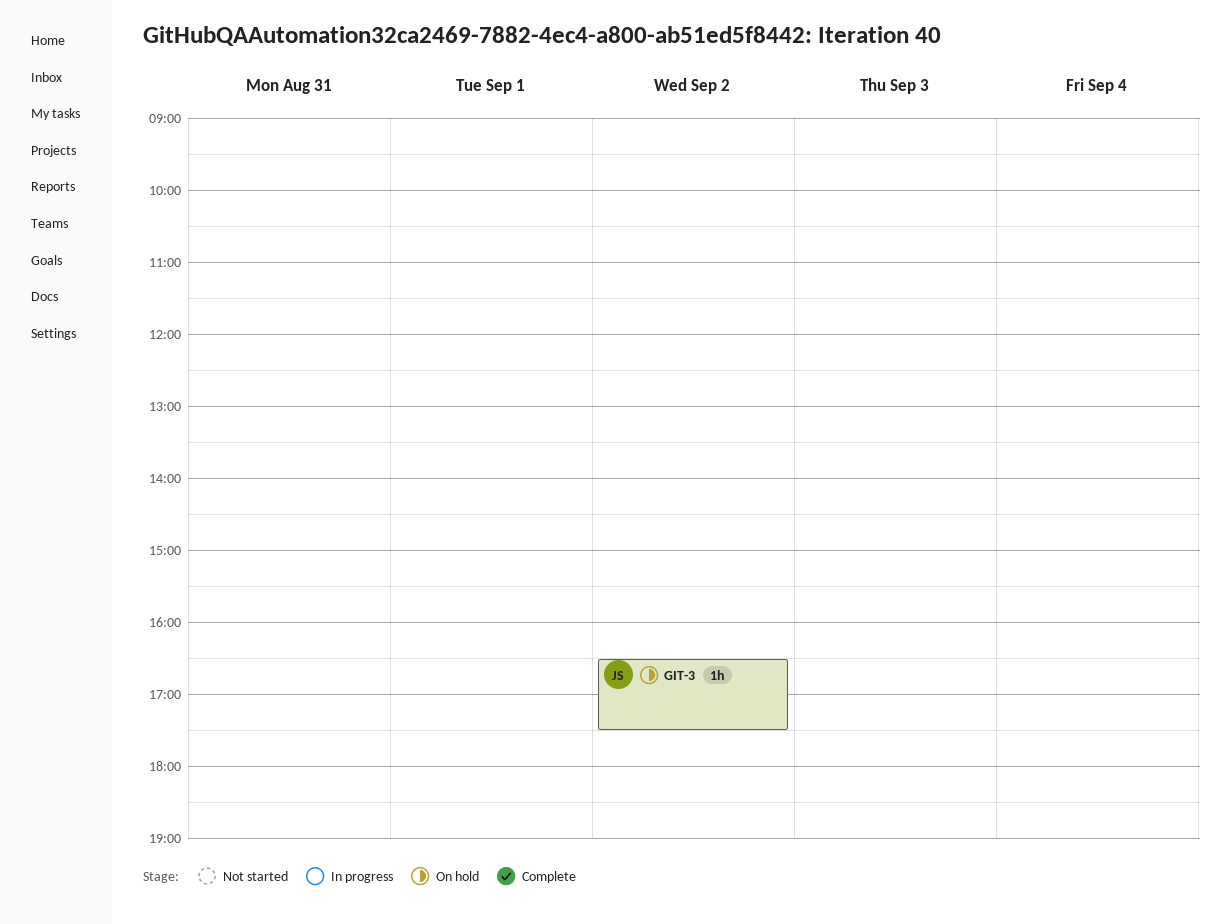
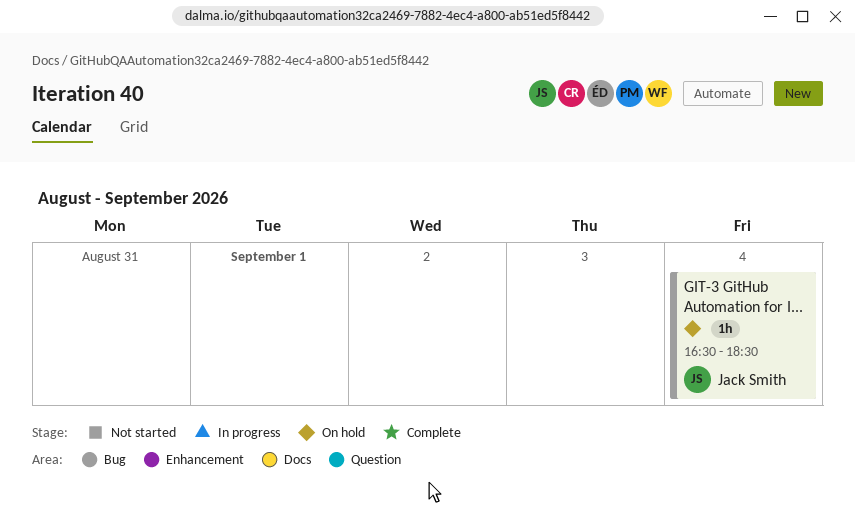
GIT-3, day: Sep 2 -> Sep 4
GIT-3, ends: 17:30 -> 18:30

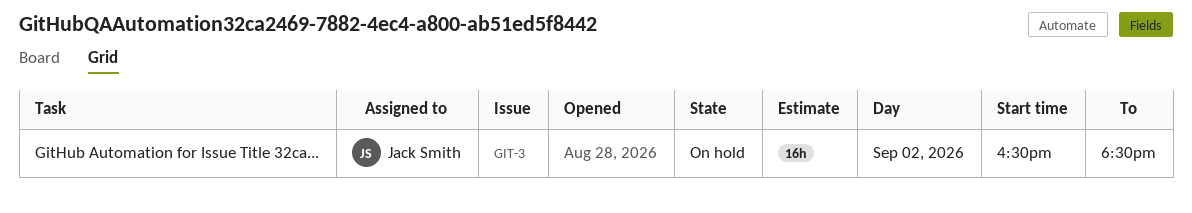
GIT-3, estimate: 1h -> 16h
GIT-3, day: Sep 4 -> Sep 2

